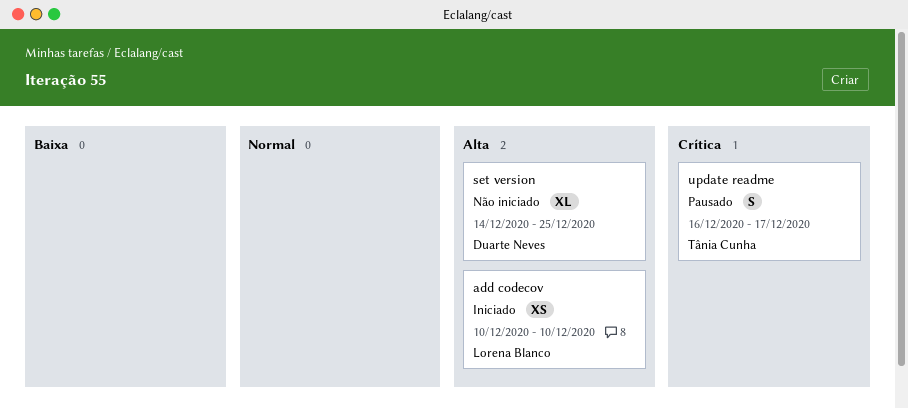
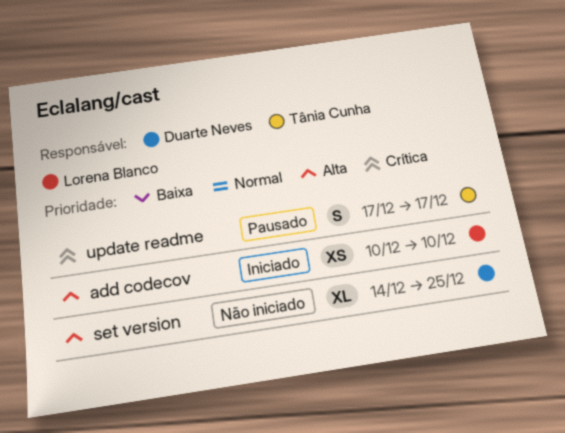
update readme, start: Dec 16 -> Dec 17

